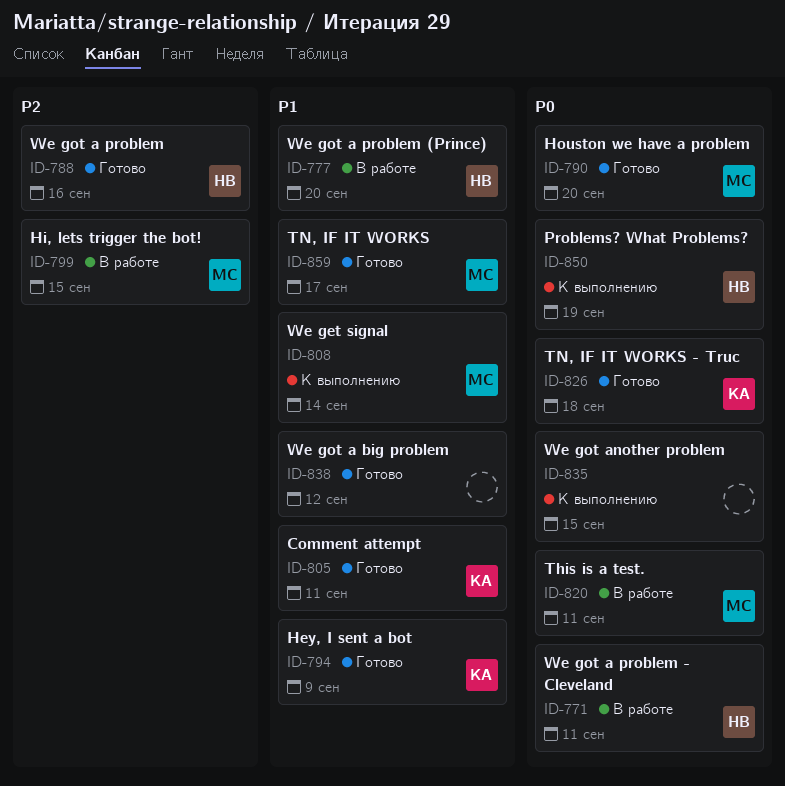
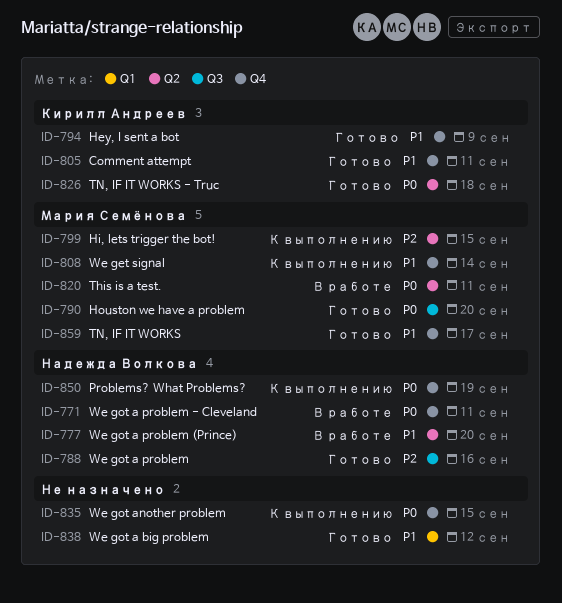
ID-799, status: В работе -> К выполнению

